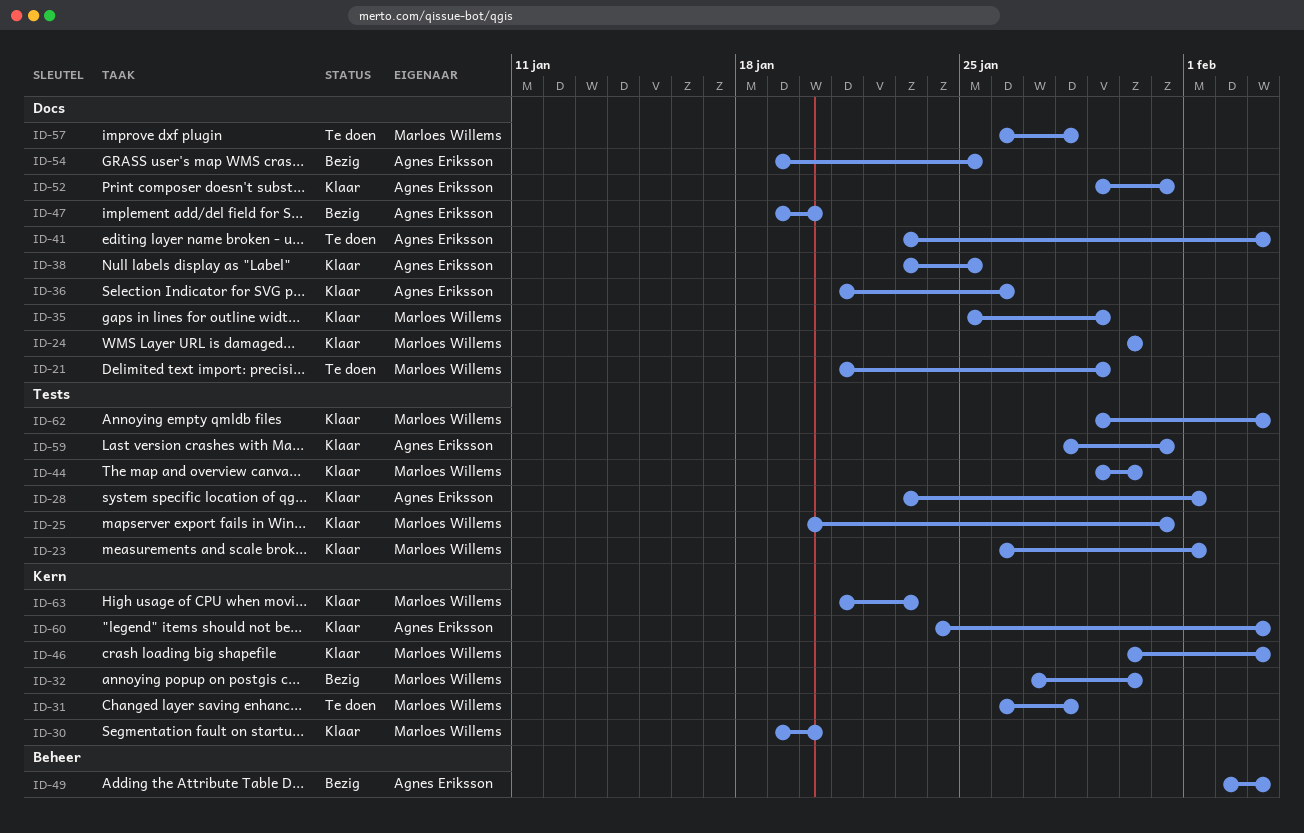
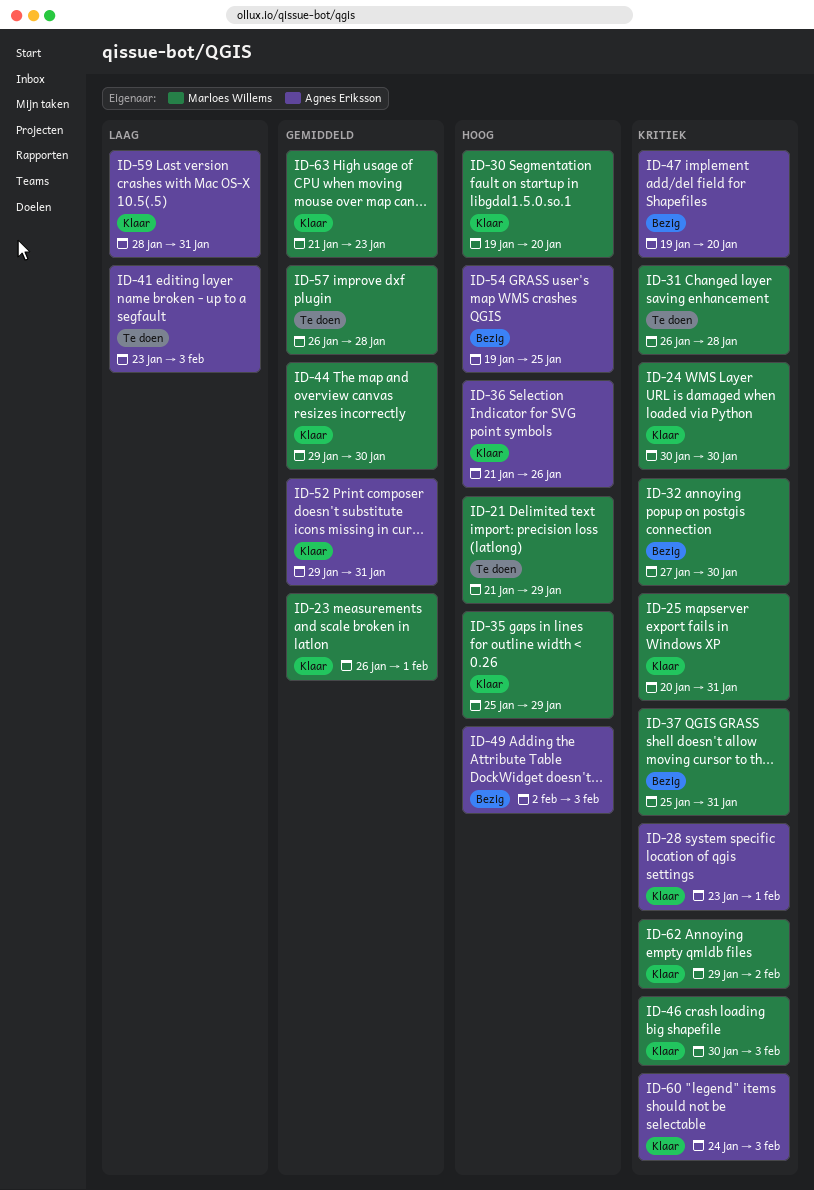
ID-37: none -> present
ID-38: present -> none
ID-62, due: Feb 3 -> Feb 2

